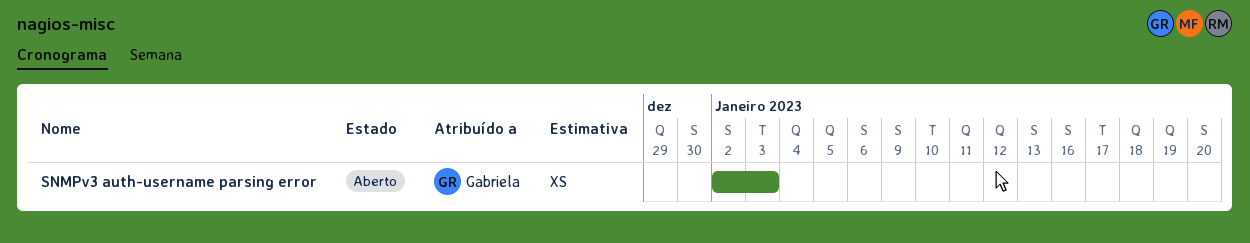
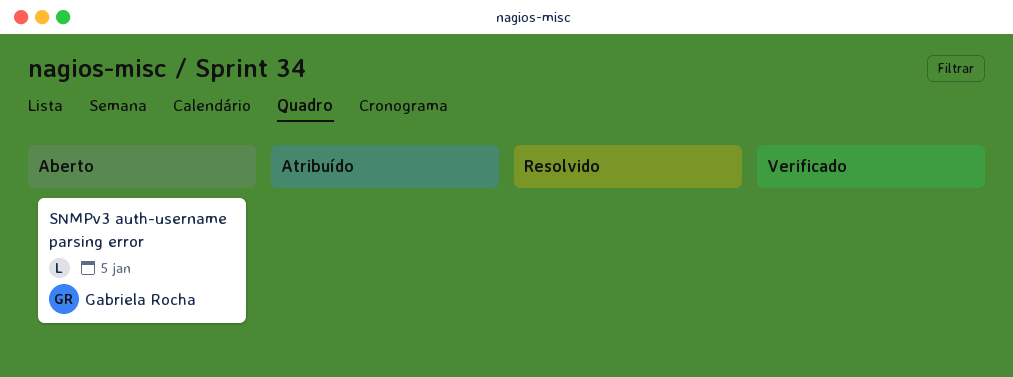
SNMPv3 auth-username parsing error, estimate: XS -> L
SNMPv3 auth-username parsing error, due: Jan 3 -> Jan 5

